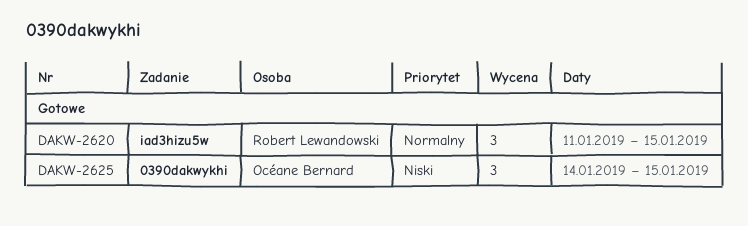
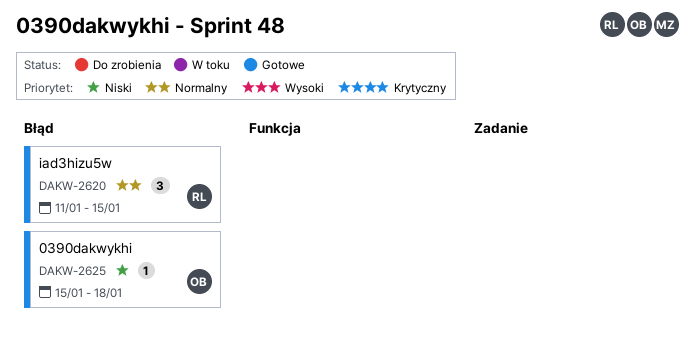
DAKW-2625, estimate: 3 -> 1
DAKW-2625, start: Jan 14 -> Jan 15
DAKW-2625, due: Jan 15 -> Jan 18

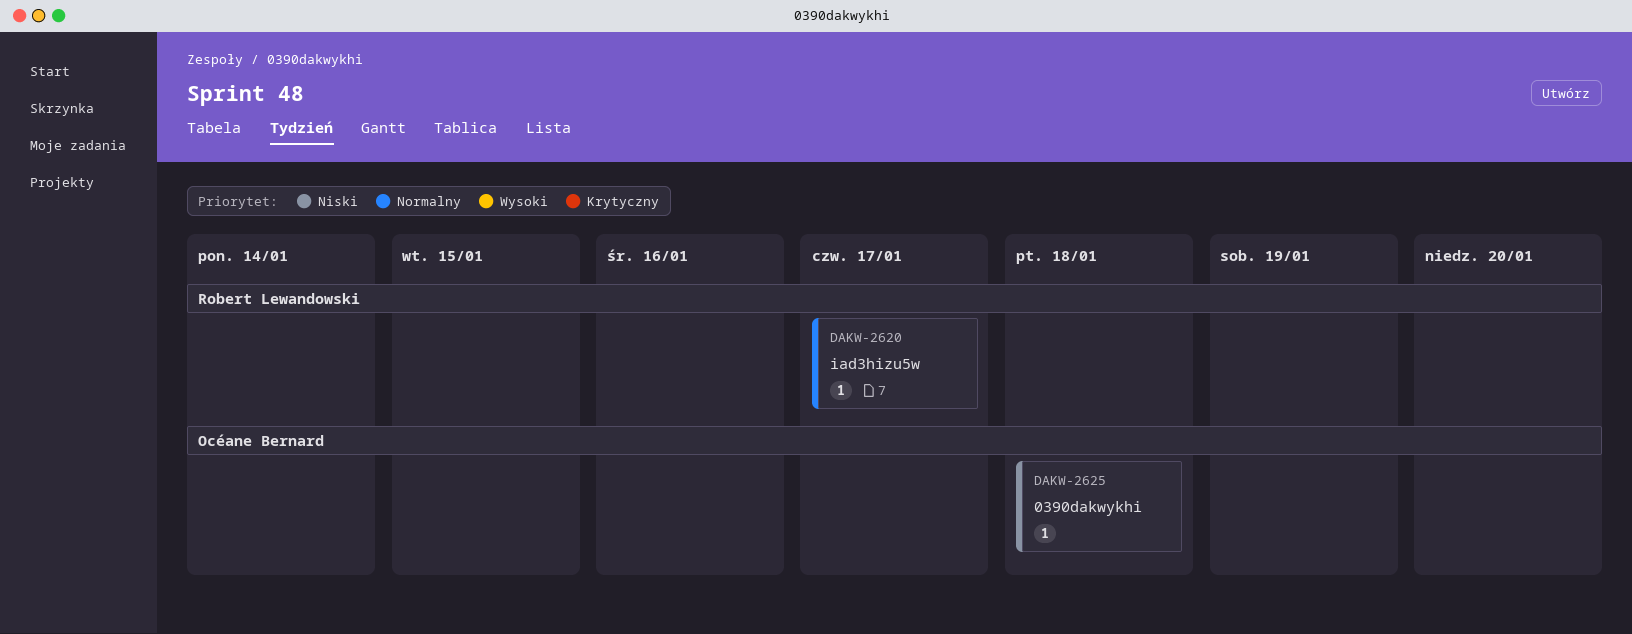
DAKW-2620, estimate: 3 -> 1
DAKW-2620, due: Jan 15 -> Jan 17

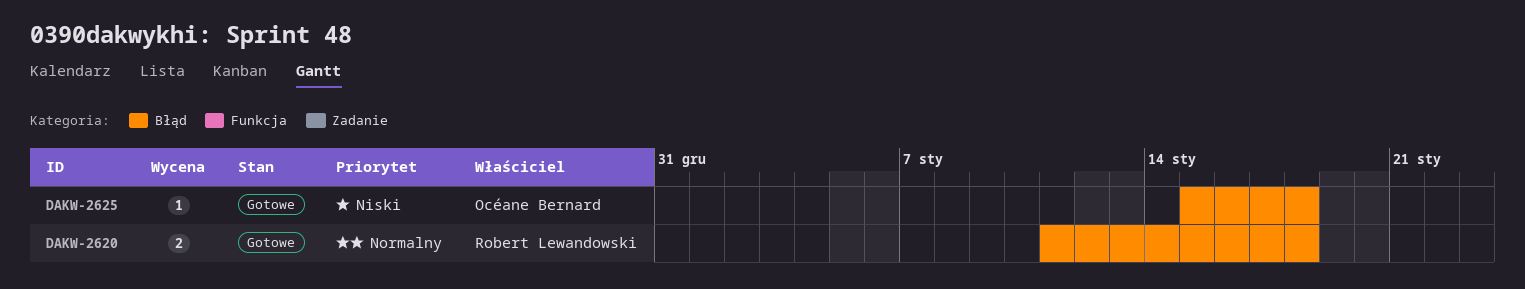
DAKW-2620, estimate: 1 -> 2
DAKW-2620, due: Jan 17 -> Jan 18

